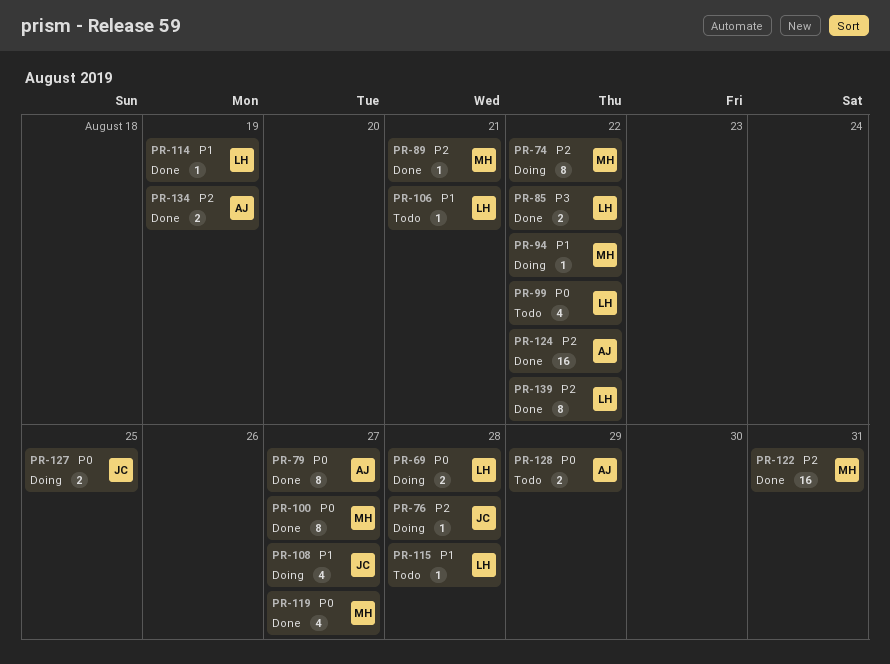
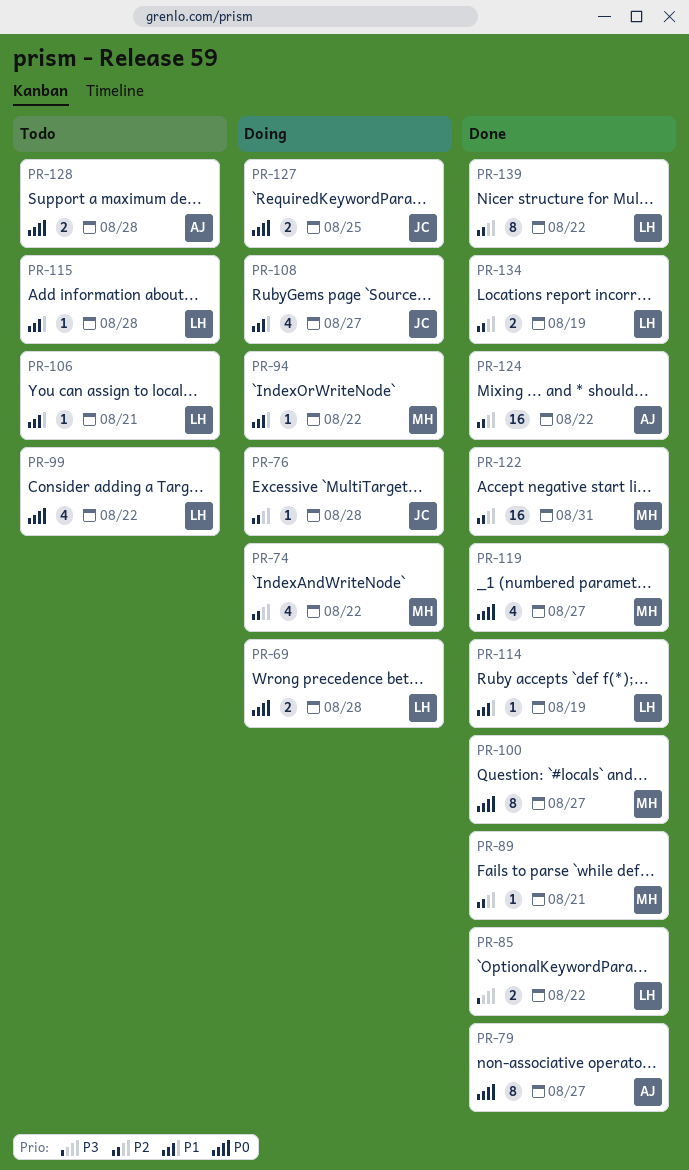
PR-74, estimate: 8 -> 4
PR-128, due: Aug 29 -> Aug 28
PR-134, owner: AJ -> LH

